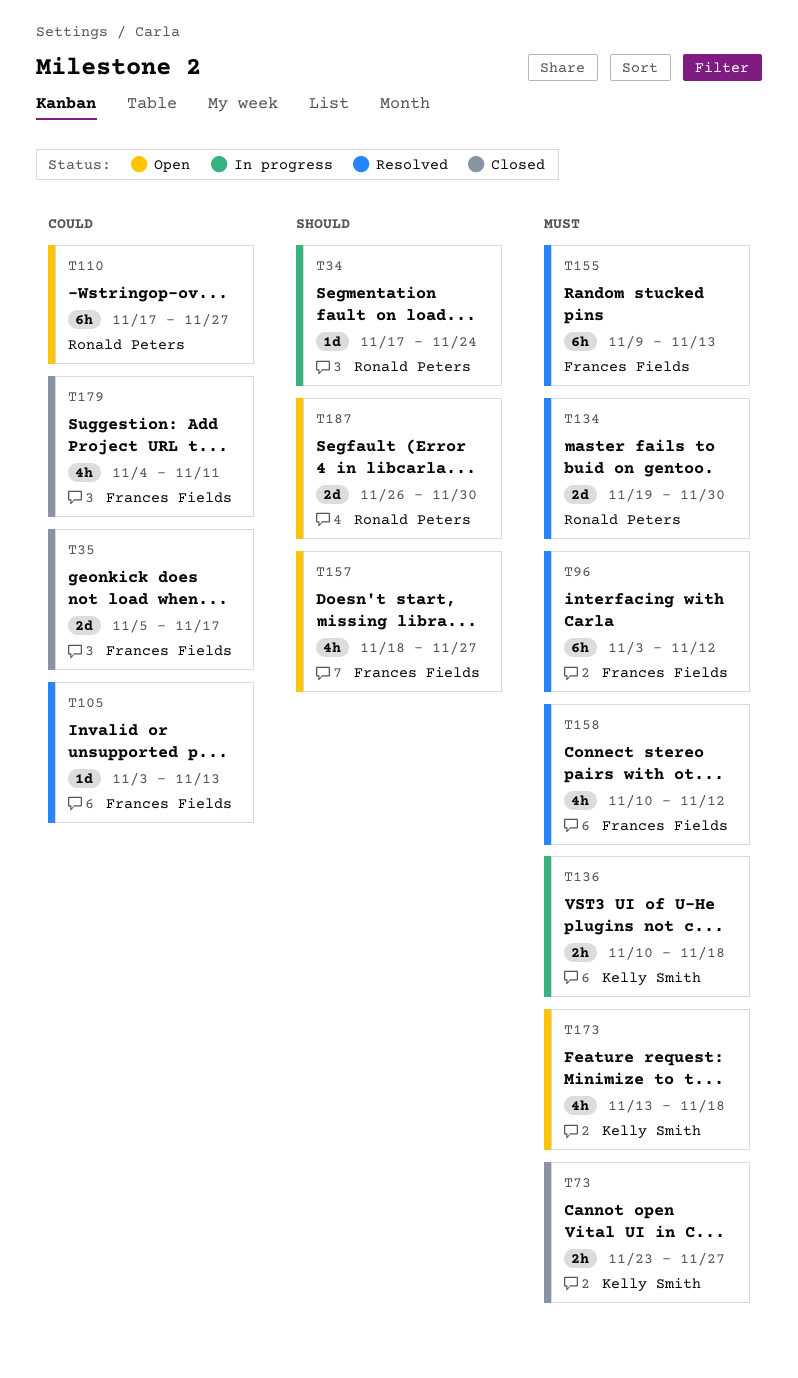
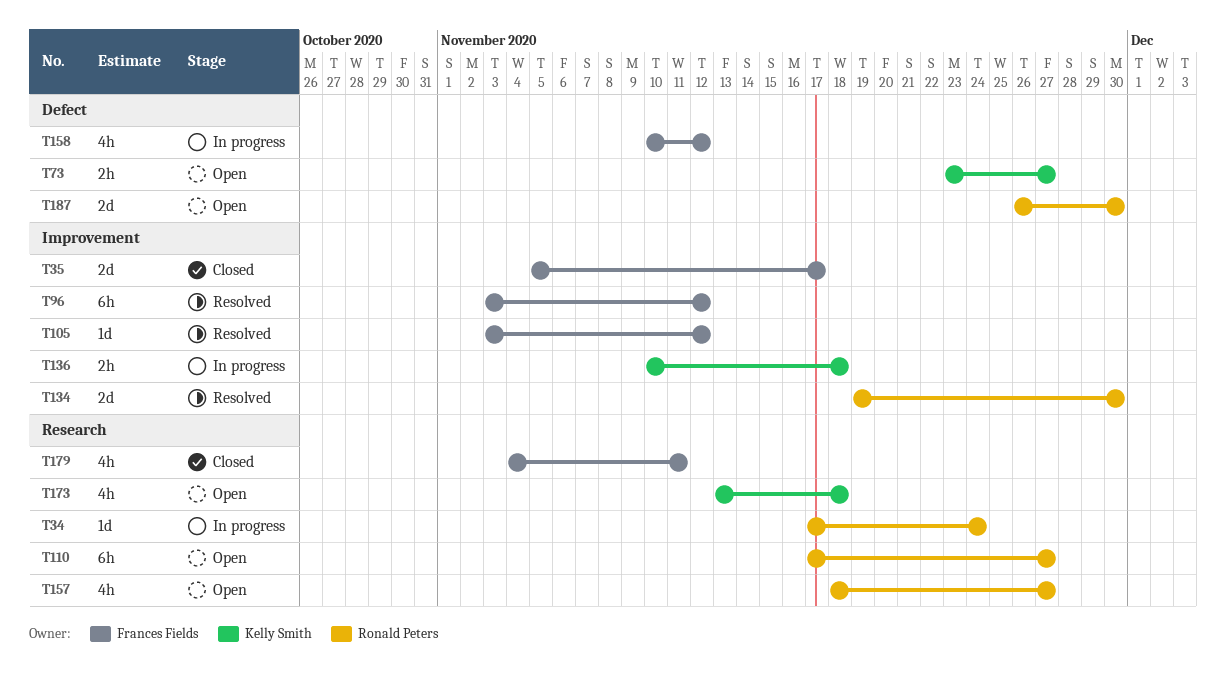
T73, status: Closed -> Open
T105, due: Nov 13 -> Nov 12
T155: present -> none
T157, owner: Frances Fields -> Ronald Peters
T158, status: Resolved -> In progress

